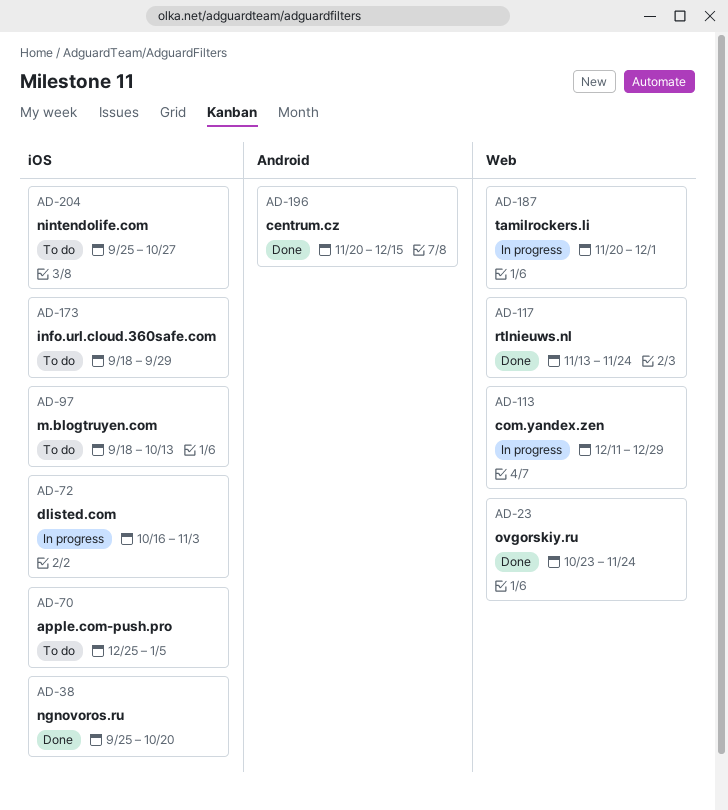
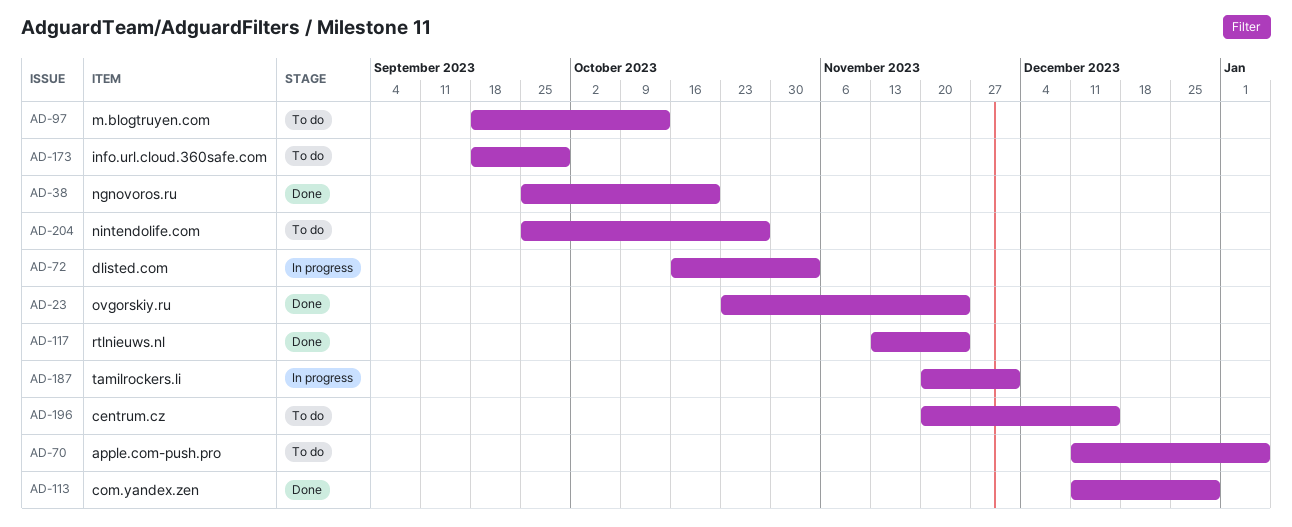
AD-70, start: Dec 25 -> Dec 11
AD-113, status: In progress -> Done
AD-196, status: Done -> To do

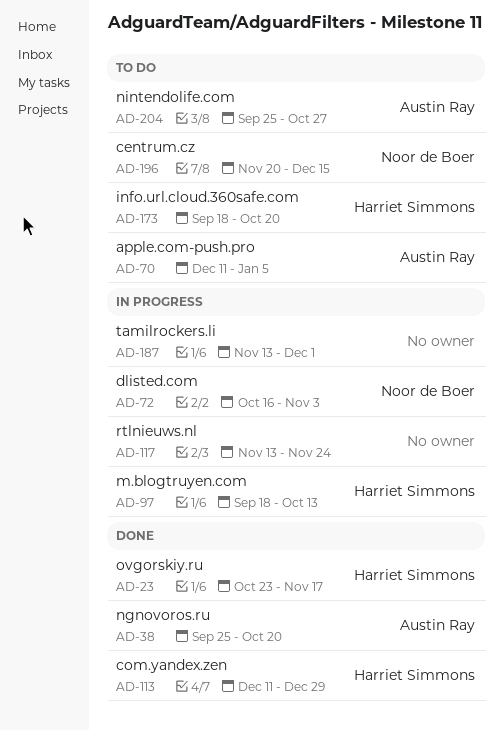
AD-23, due: Nov 24 -> Nov 17
AD-97, status: To do -> In progress
AD-117, status: Done -> In progress
AD-173, due: Sep 29 -> Oct 20
AD-187, start: Nov 20 -> Nov 13

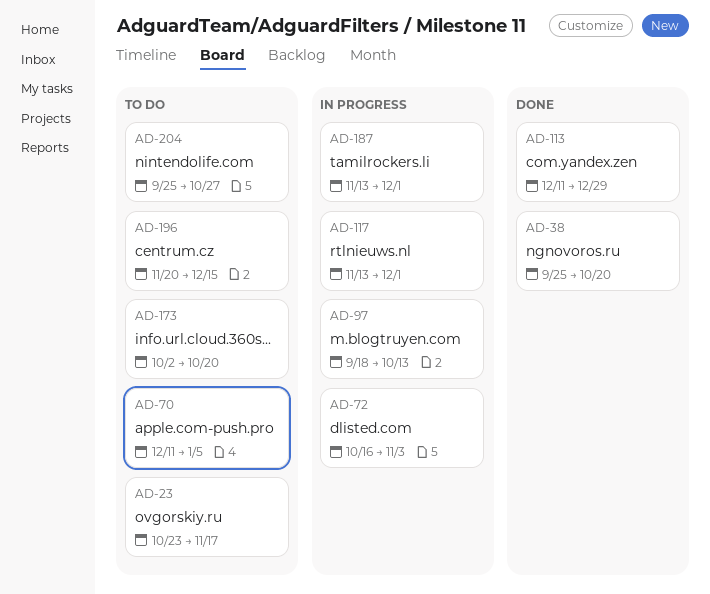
AD-23, status: Done -> To do
AD-117, due: Nov 24 -> Dec 1
AD-173, start: Sep 18 -> Oct 2

